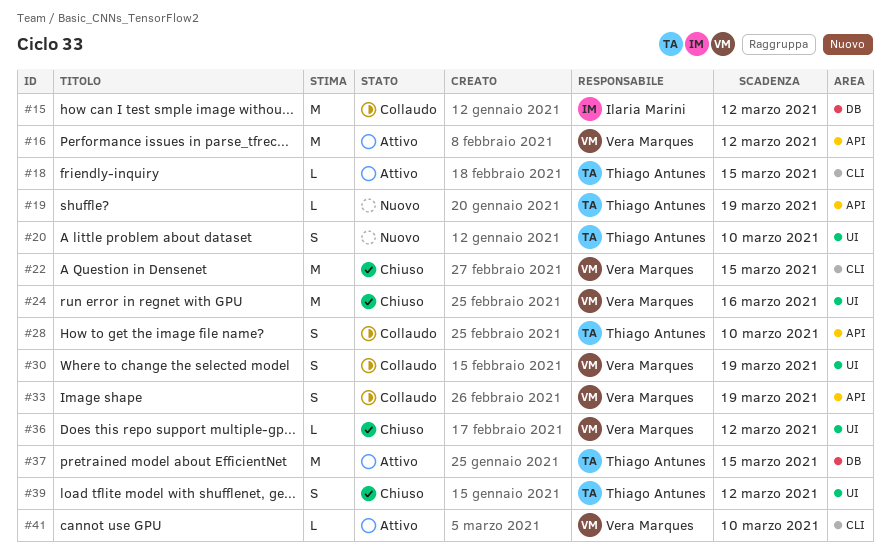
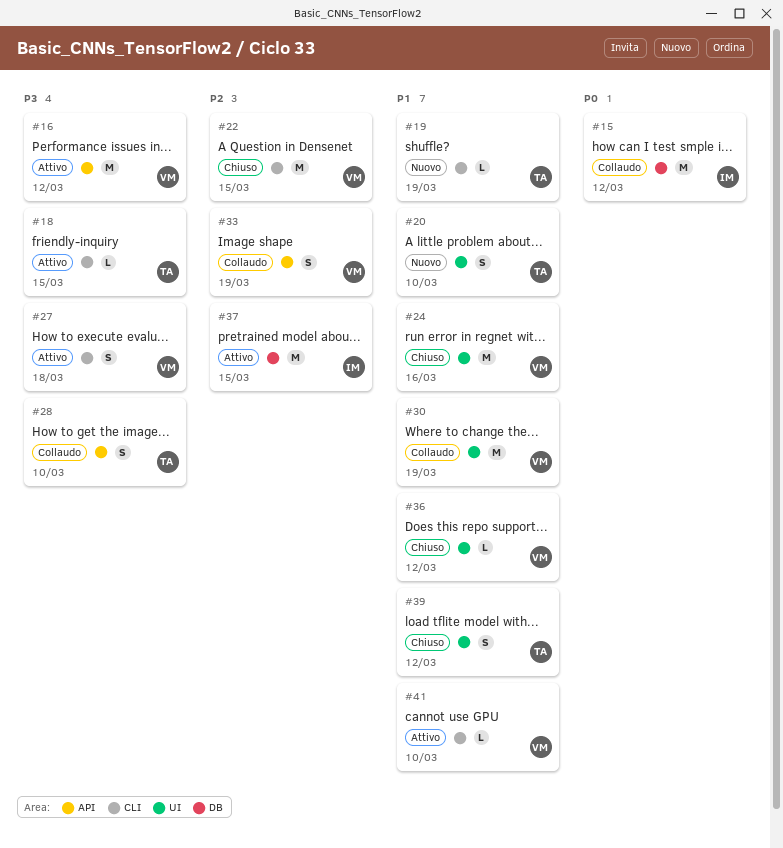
#19, label: API -> CLI
#27: none -> present
#30, estimate: S -> M
#37, owner: Thiago Antunes -> Ilaria Marini

